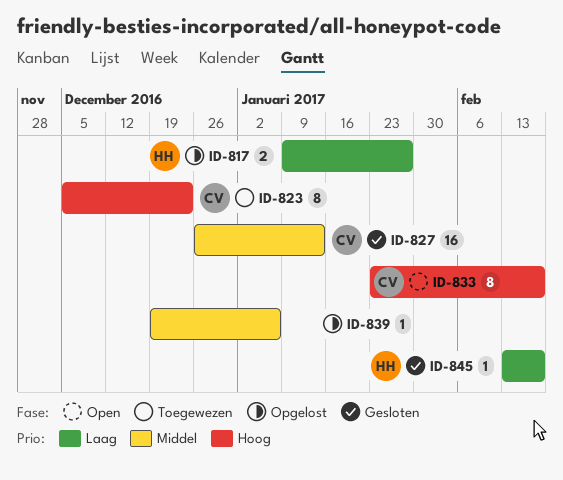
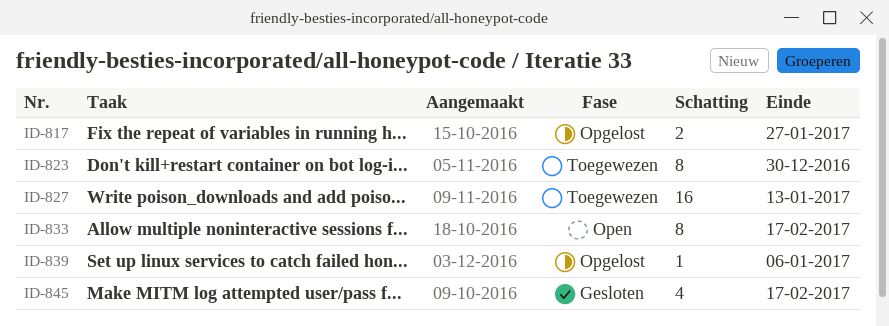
ID-823, due: Dec 23 -> Dec 30
ID-827, status: Gesloten -> Toegewezen
ID-845, estimate: 1 -> 4

